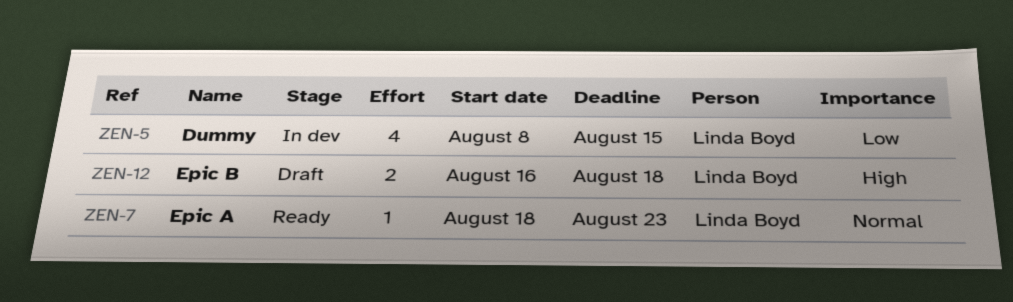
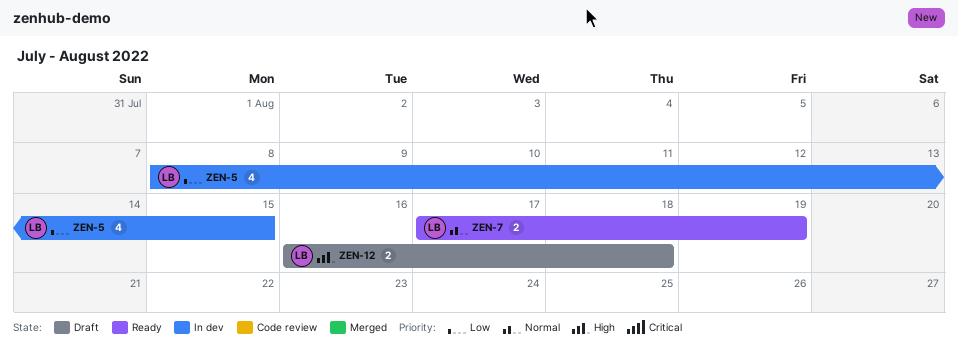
ZEN-7, estimate: 1 -> 2
ZEN-7, start: Aug 18 -> Aug 17
ZEN-7, due: Aug 23 -> Aug 19

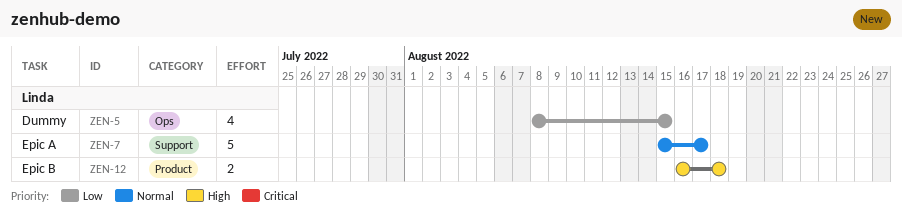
ZEN-7, estimate: 2 -> 5
ZEN-7, start: Aug 17 -> Aug 15
ZEN-7, due: Aug 19 -> Aug 17

